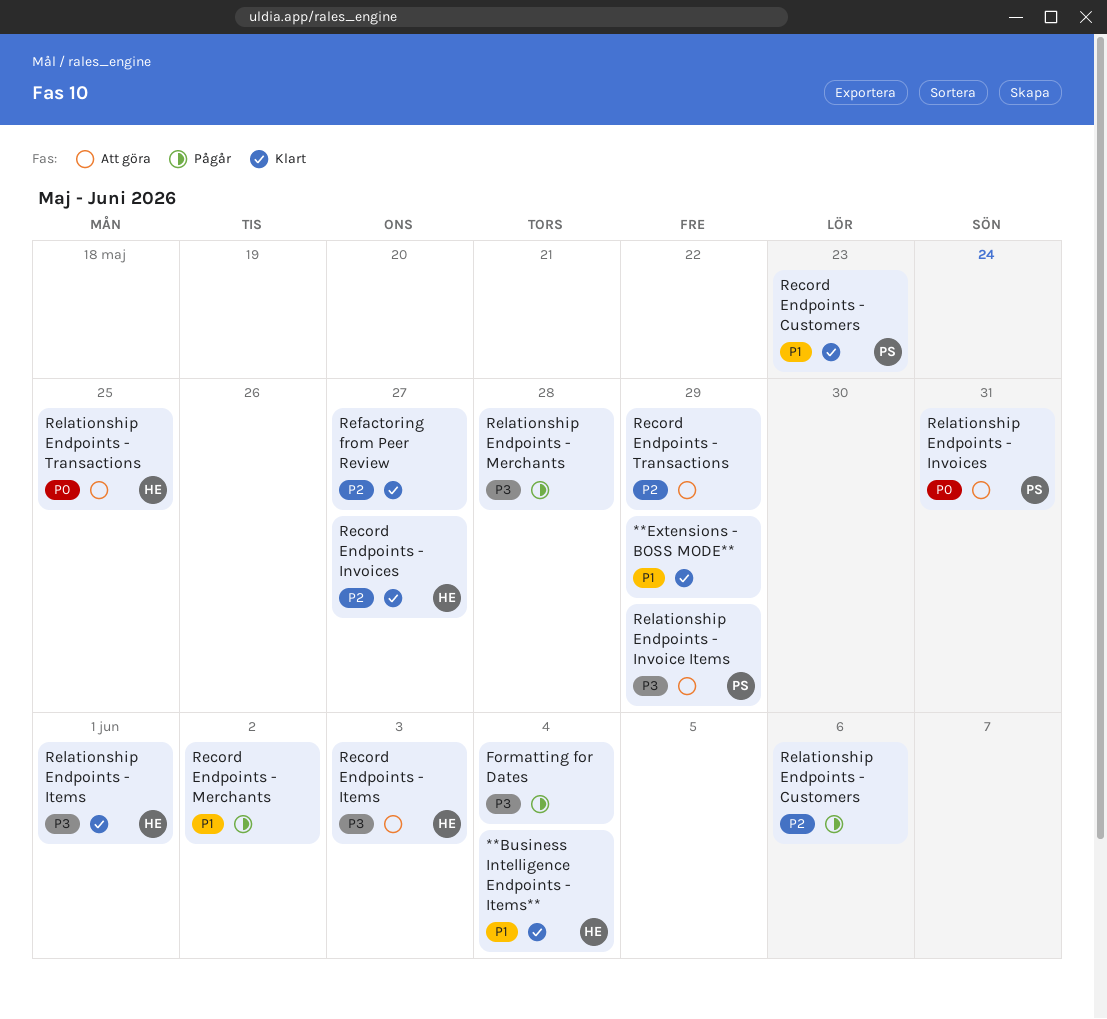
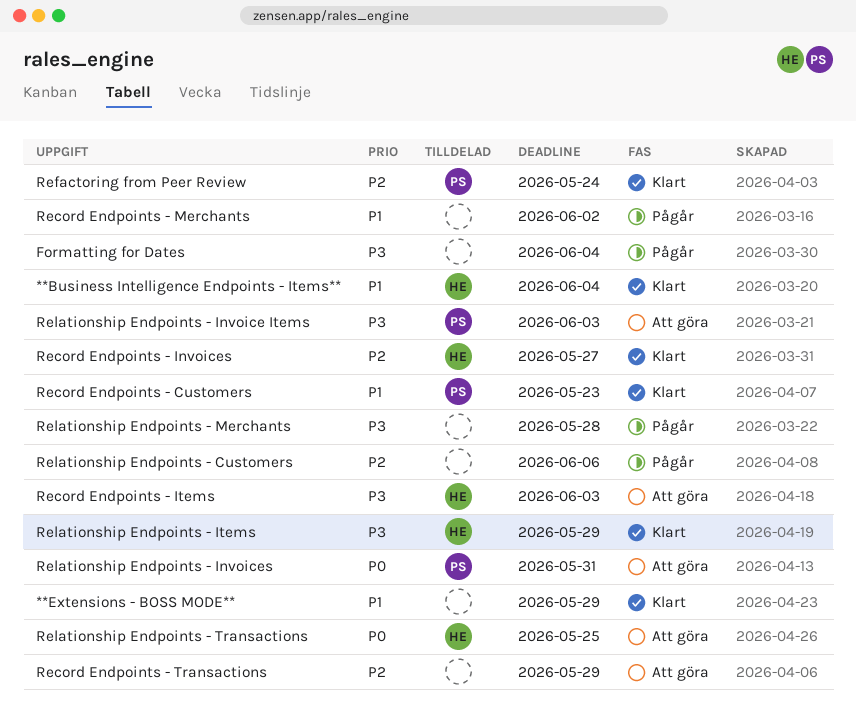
Refactoring from Peer Review, owner: none -> PS
Refactoring from Peer Review, due: May 27 -> May 24
Relationship Endpoints - Invoice Items, due: May 29 -> Jun 3
Relationship Endpoints - Items, due: Jun 1 -> May 29

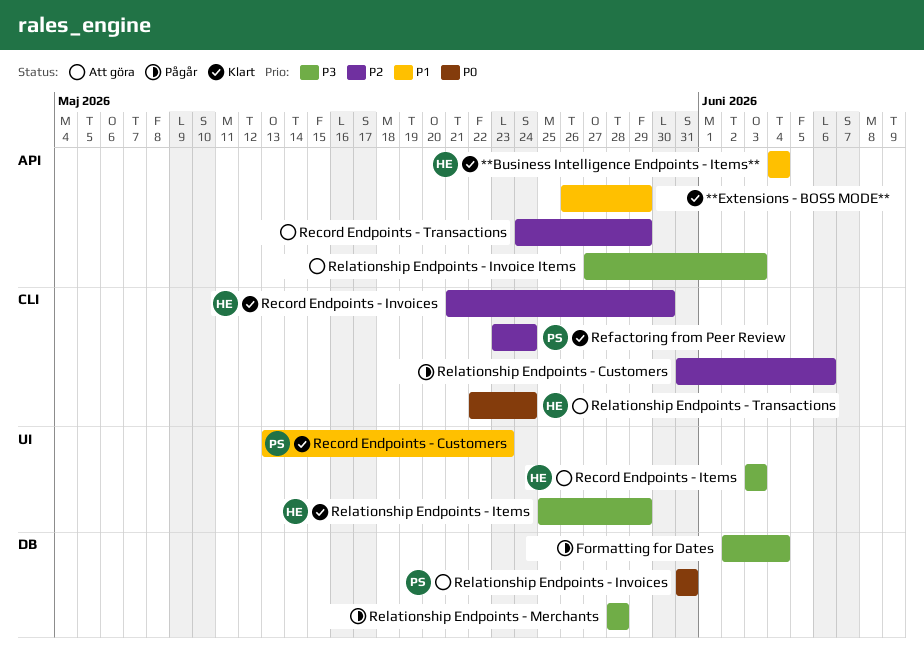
Record Endpoints - Invoices, due: May 27 -> May 30
Record Endpoints - Merchants: present -> none
Relationship Endpoints - Invoice Items, owner: PS -> none
Relationship Endpoints - Transactions, due: May 25 -> May 24

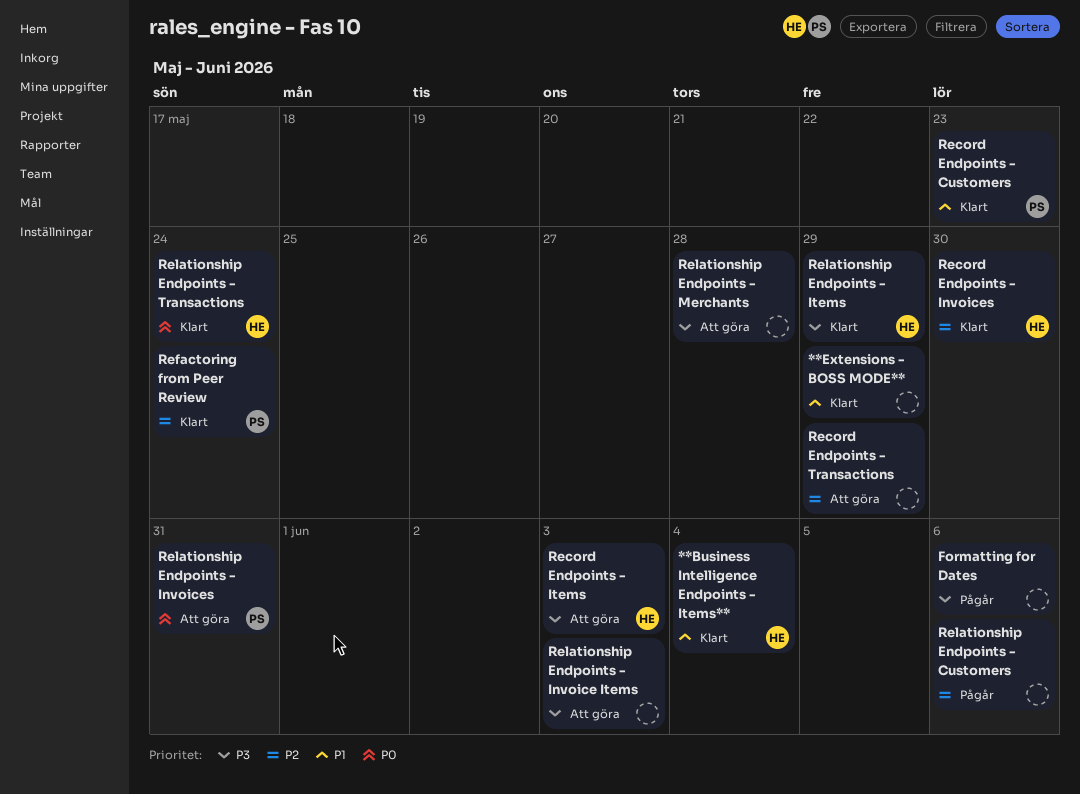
Formatting for Dates, due: Jun 4 -> Jun 6
Relationship Endpoints - Merchants, status: Pågår -> Att göra
Relationship Endpoints - Transactions, status: Att göra -> Klart

